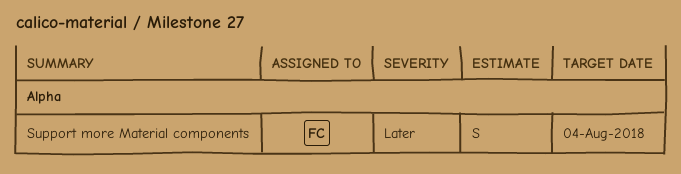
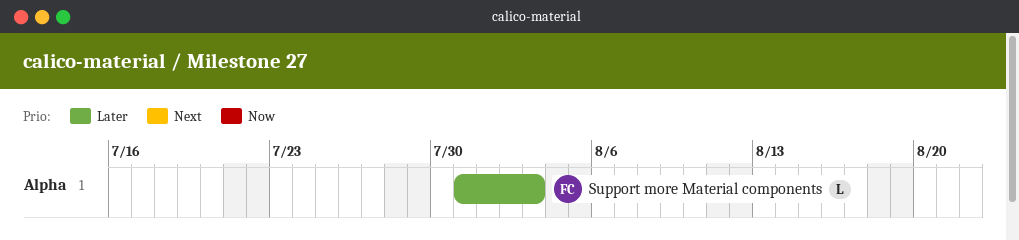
Support more Material components, estimate: S -> L
Support more Material components, due: Aug 4 -> Aug 3

